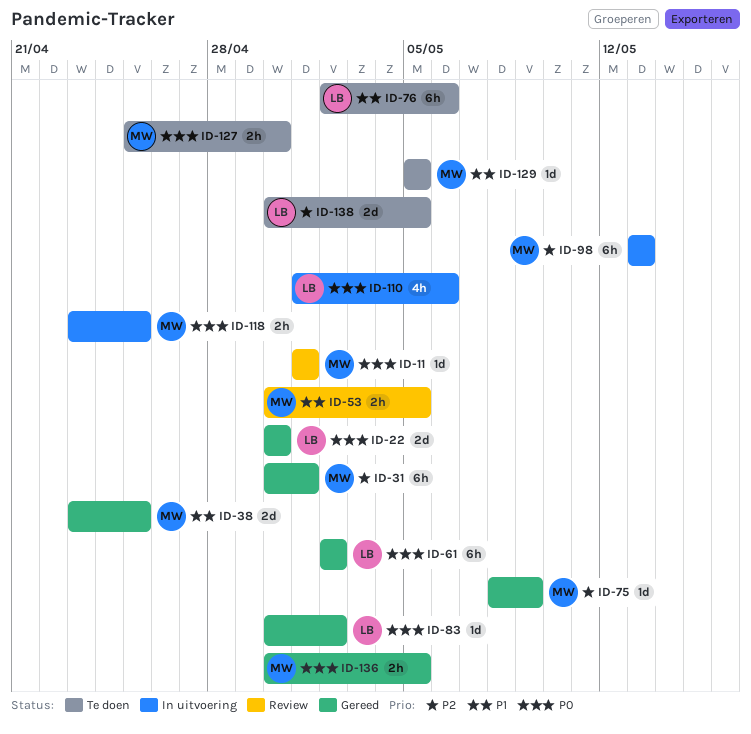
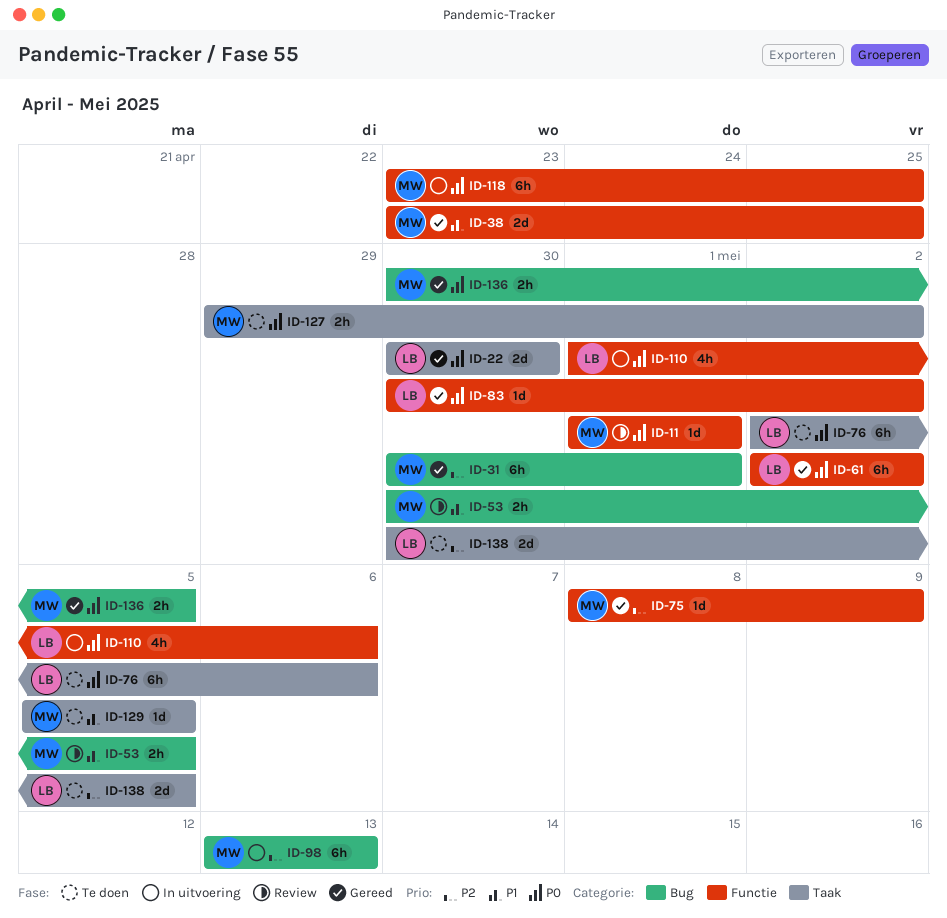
ID-76, priority: P1 -> P0
ID-118, estimate: 2h -> 6h
ID-127, start: Apr 25 -> Apr 29
ID-127, due: Apr 30 -> May 2

